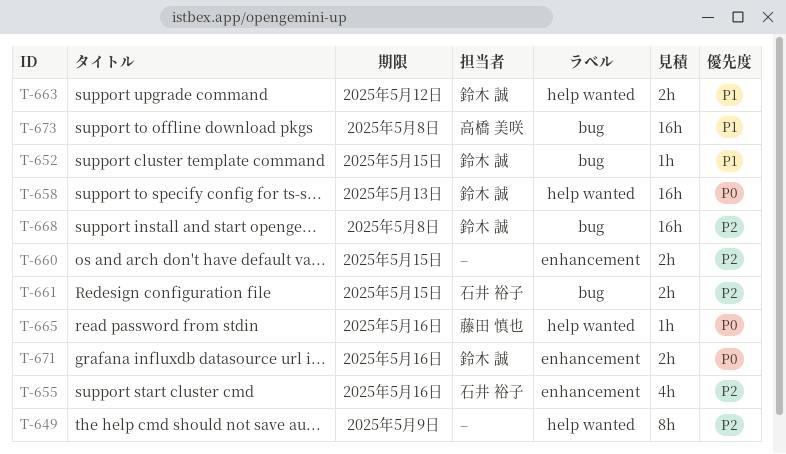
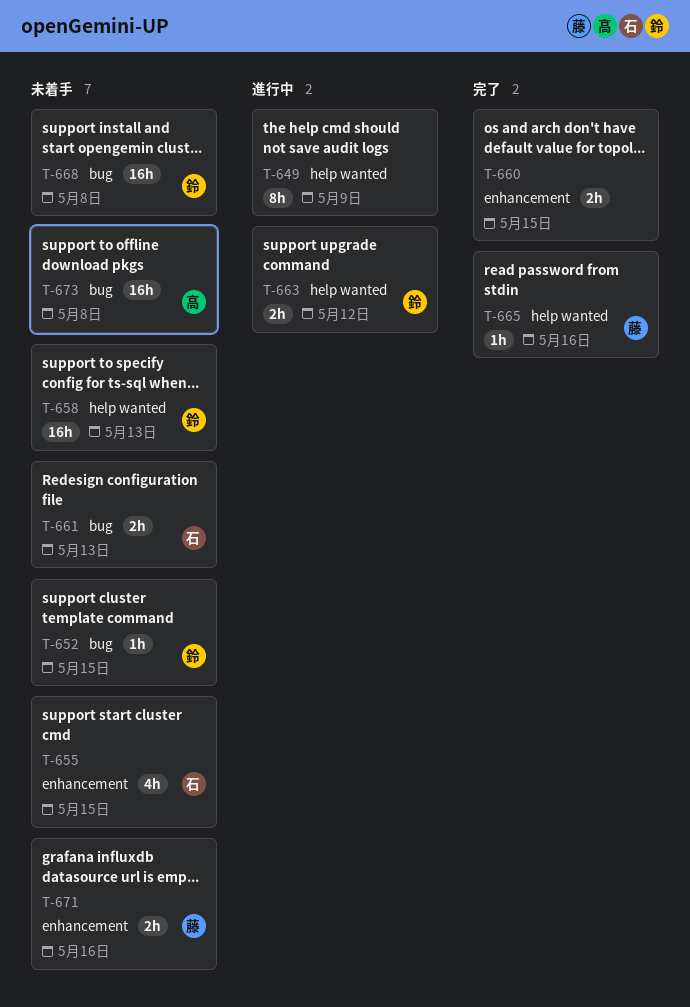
T-655, due: May 16 -> May 15
T-661, due: May 15 -> May 13
T-671, owner: 鈴木 誠 -> 藤田 慎也

